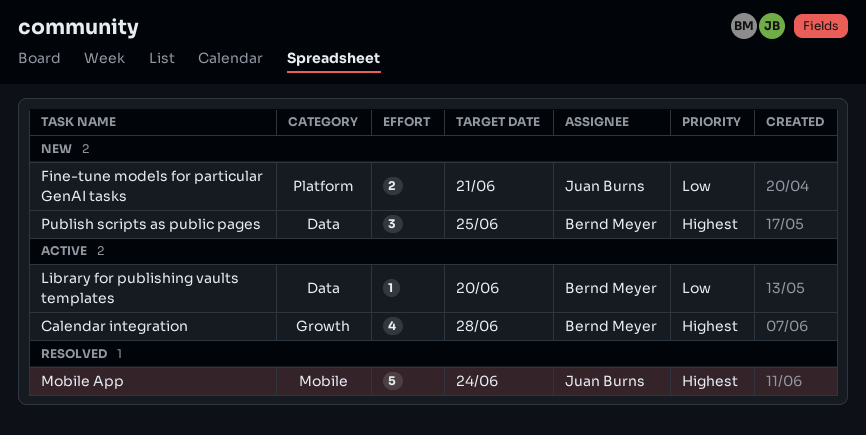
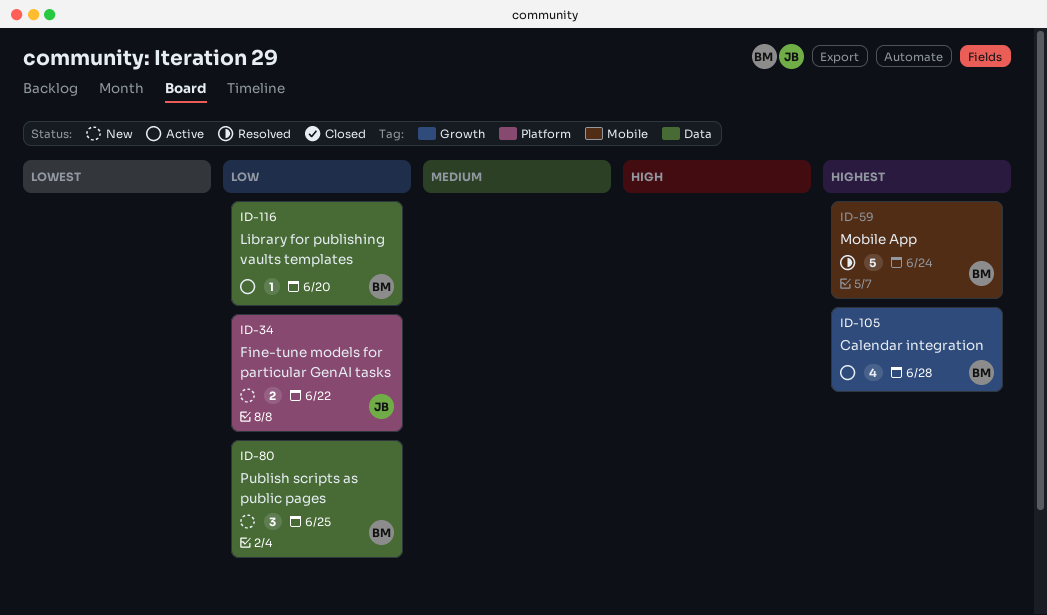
Fine-tune models for particular GenAI tasks, due: Jun 21 -> Jun 22
Mobile App, owner: Juan Burns -> Bernd Meyer
Publish scripts as public pages, priority: Highest -> Low

